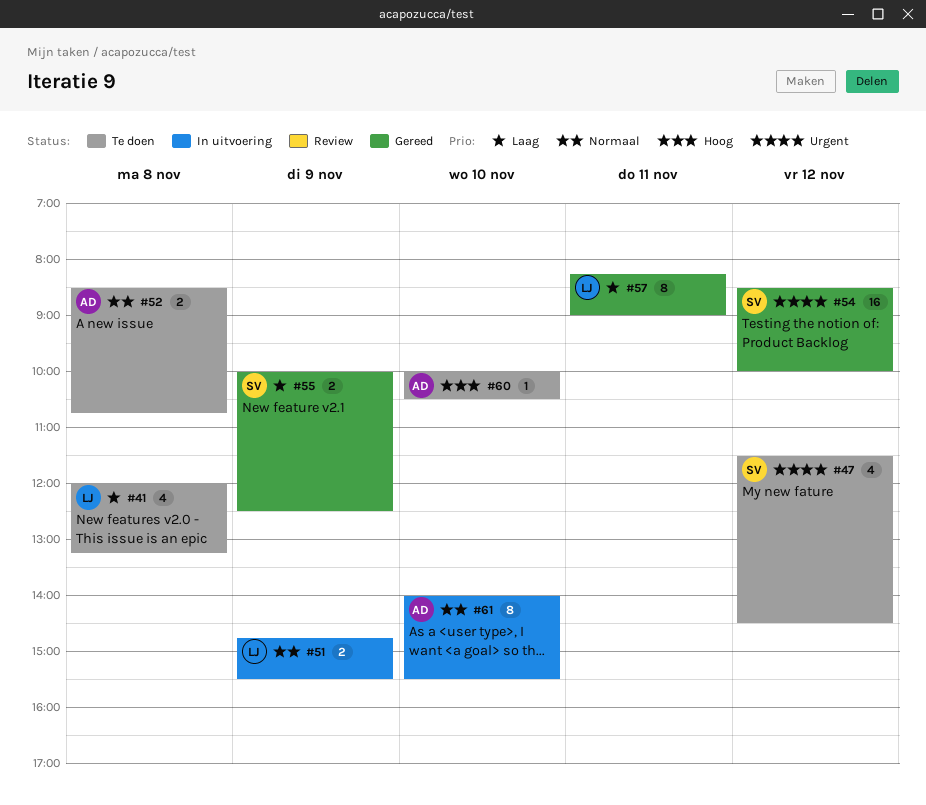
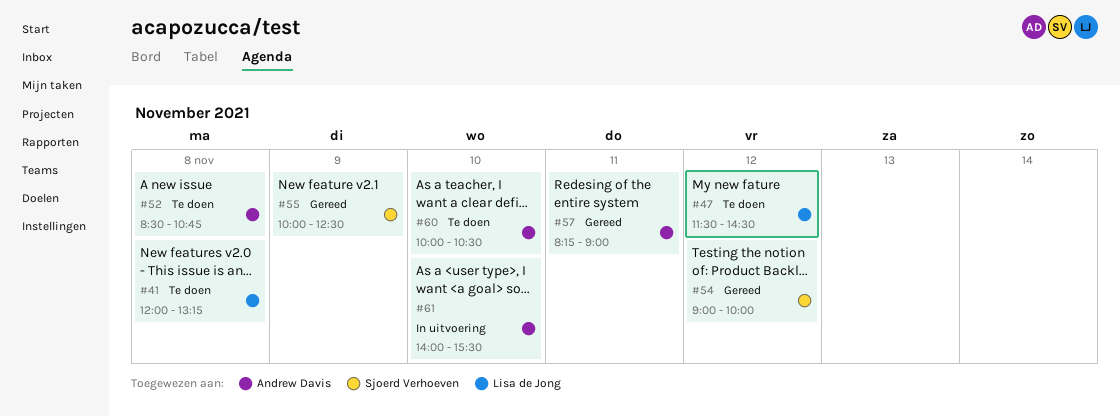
#47, owner: Sjoerd Verhoeven -> Lisa de Jong
#51: present -> none
#54, begins: 08:30 -> 09:00
#57, owner: Lisa de Jong -> Andrew Davis

